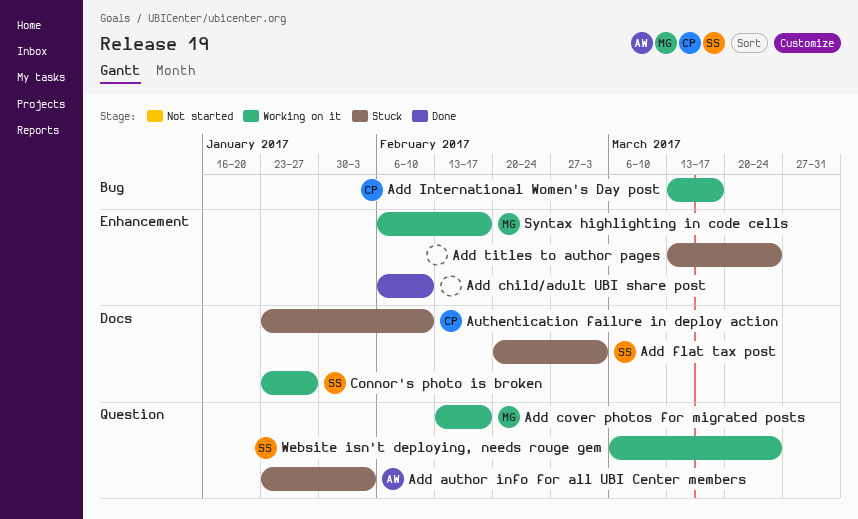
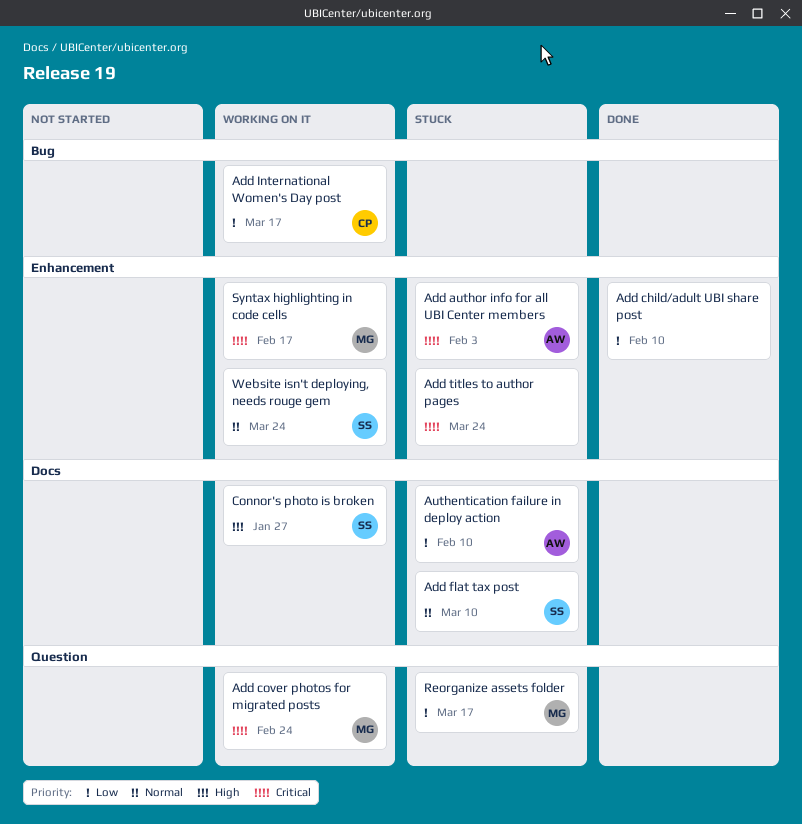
Add author info for all UBI Center members, label: Question -> Enhancement
Add cover photos for migrated posts, due: Feb 17 -> Feb 24
Add flat tax post, due: Mar 3 -> Mar 10
Authentication failure in deploy action, owner: CP -> AW
Reorganize assets folder: none -> present
Website isn't deploying, needs rouge gem, label: Question -> Enhancement

